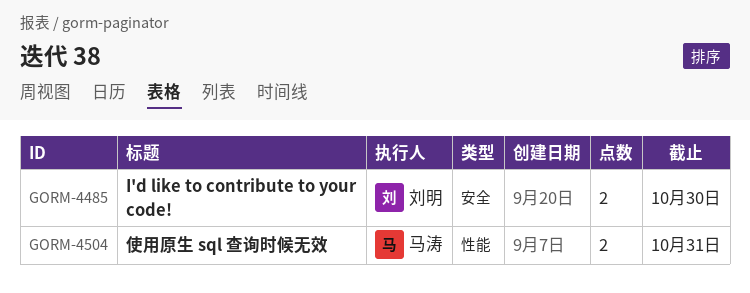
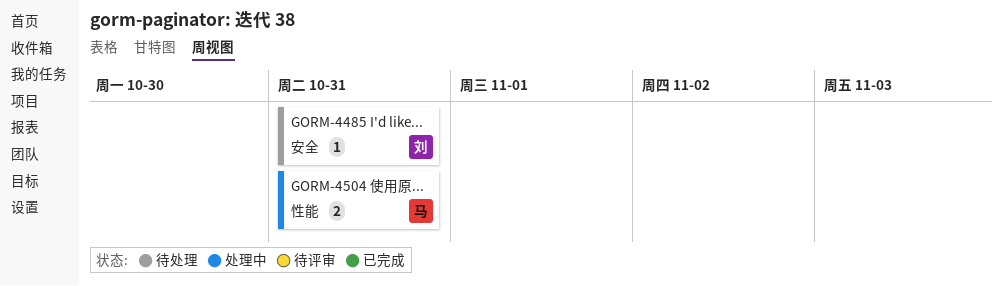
GORM-4485, estimate: 2 -> 1
GORM-4485, due: Oct 30 -> Oct 31

